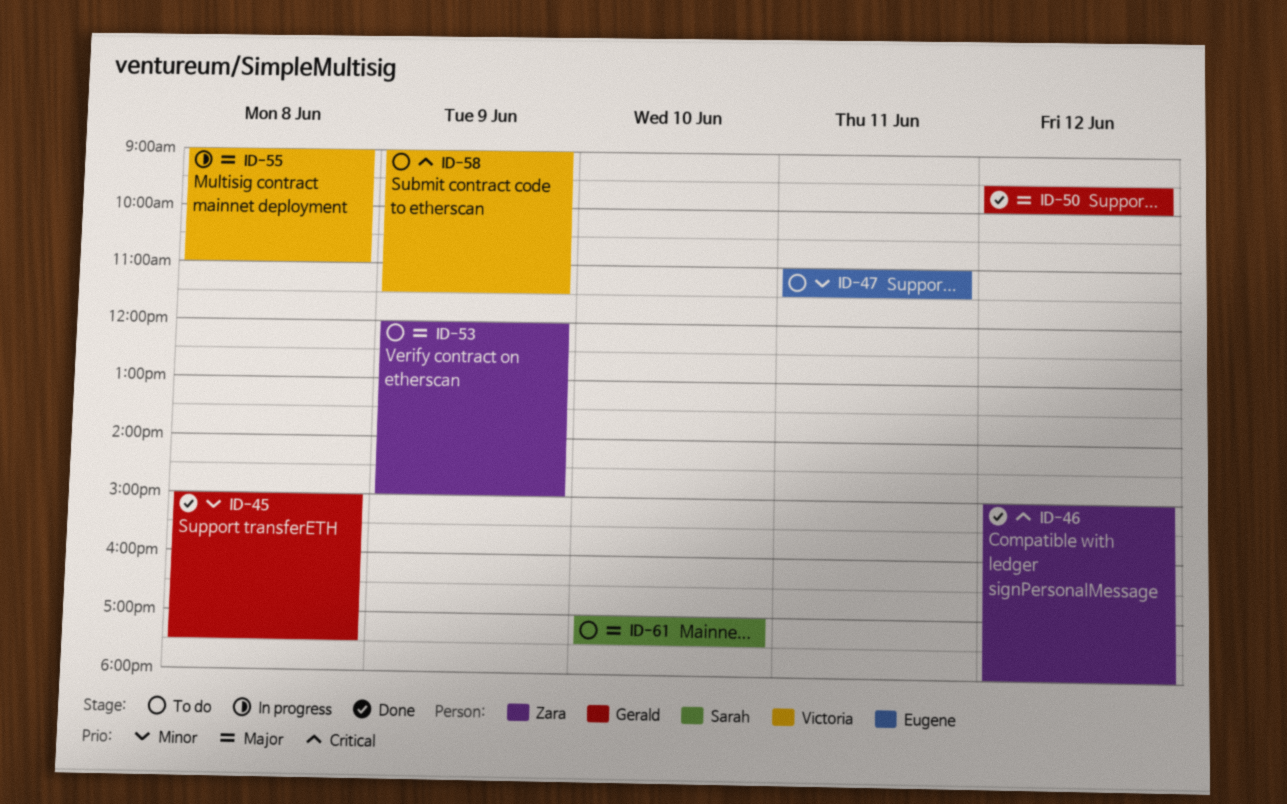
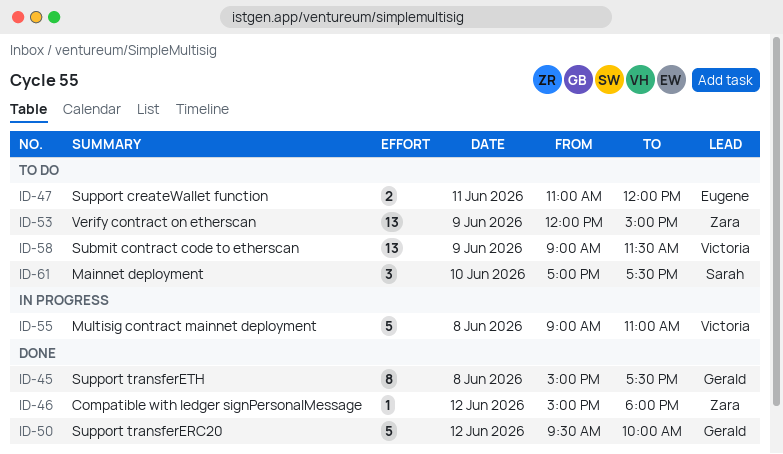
ID-47, ends: 11:30 -> 12:00

